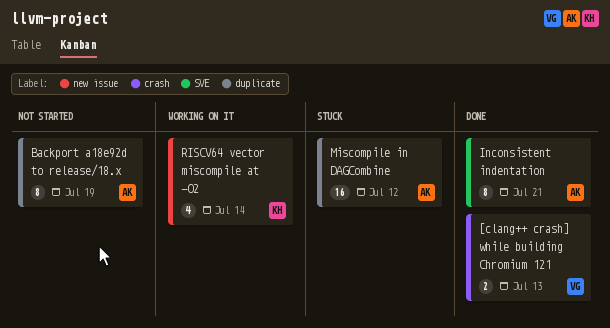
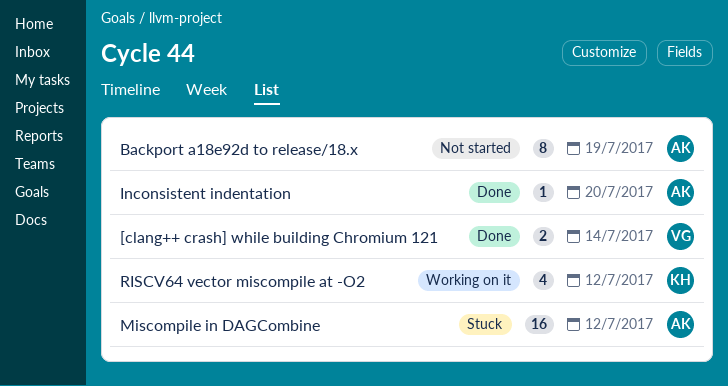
[clang++ crash] while building Chromium 121, due: Jul 13 -> Jul 14
Inconsistent indentation, estimate: 8 -> 1
Inconsistent indentation, due: Jul 21 -> Jul 20
RISCV64 vector miscompile at -O2, due: Jul 14 -> Jul 12

